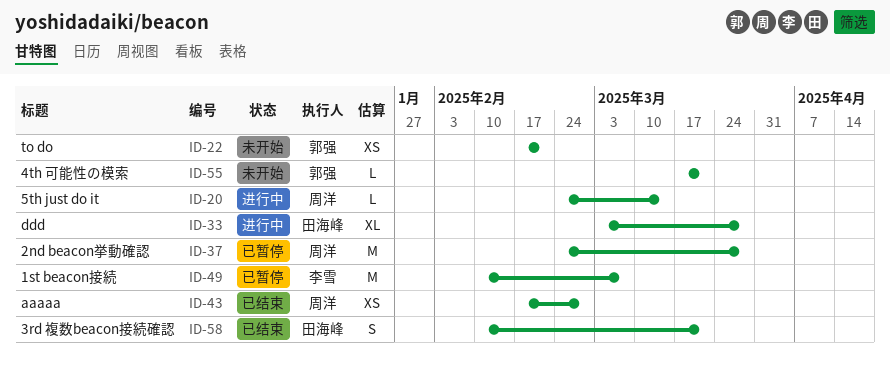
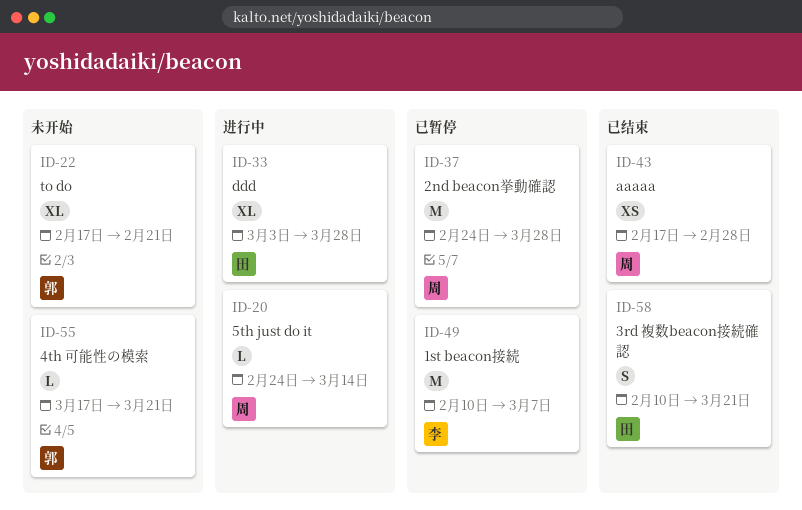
ID-22, estimate: XS -> XL

